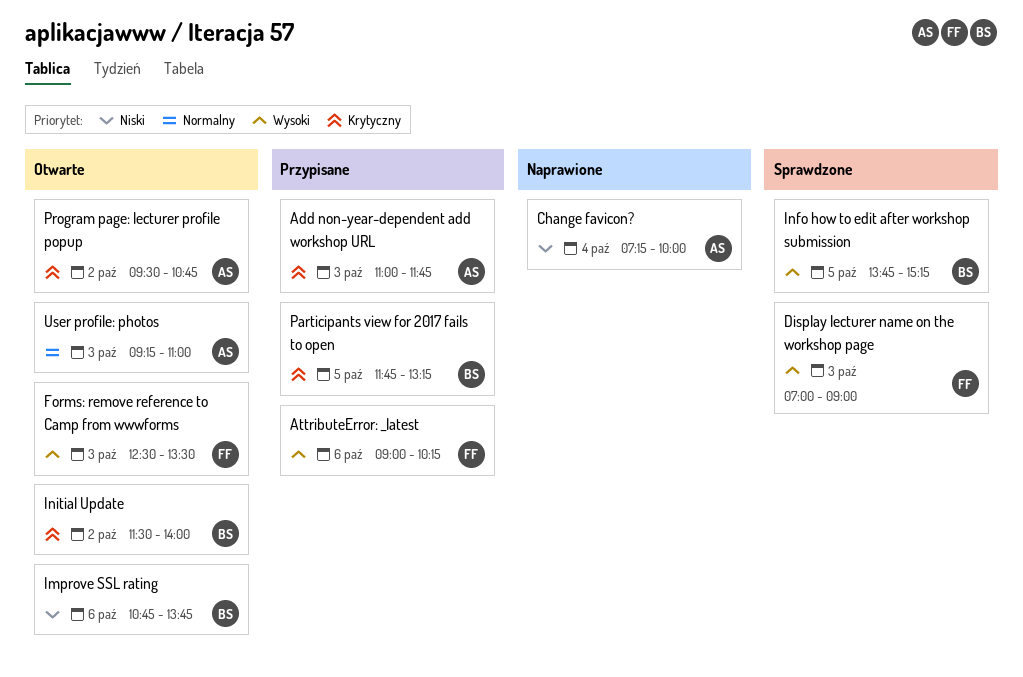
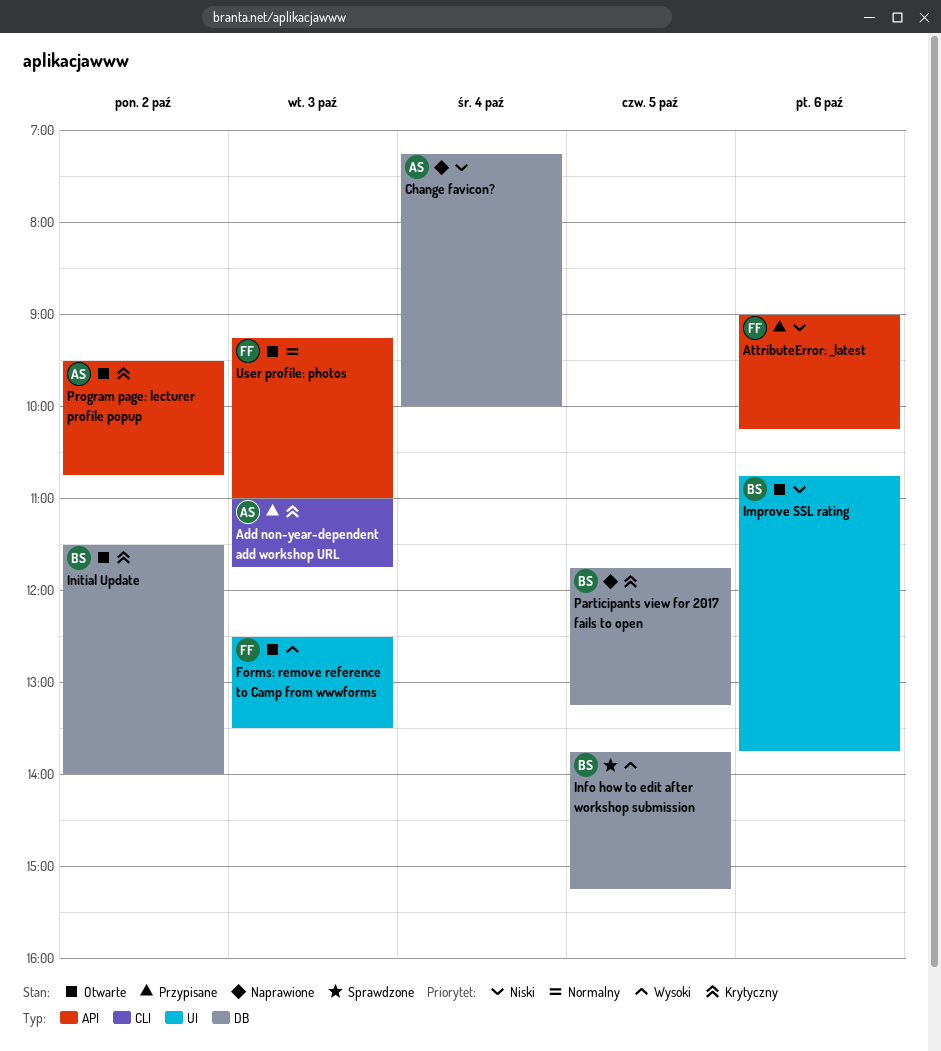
AttributeError: _latest, priority: Wysoki -> Niski
Display lecturer name on the workshop page: present -> none
Participants view for 2017 fails to open, status: Przypisane -> Naprawione
User profile: photos, owner: AS -> FF

